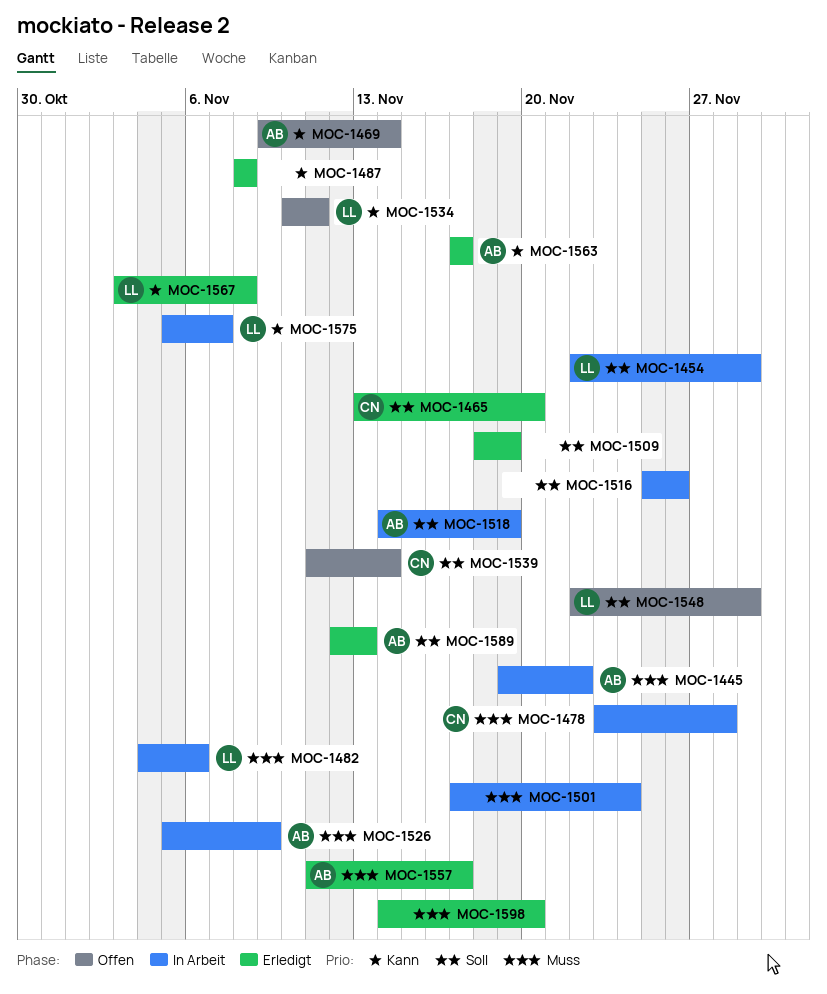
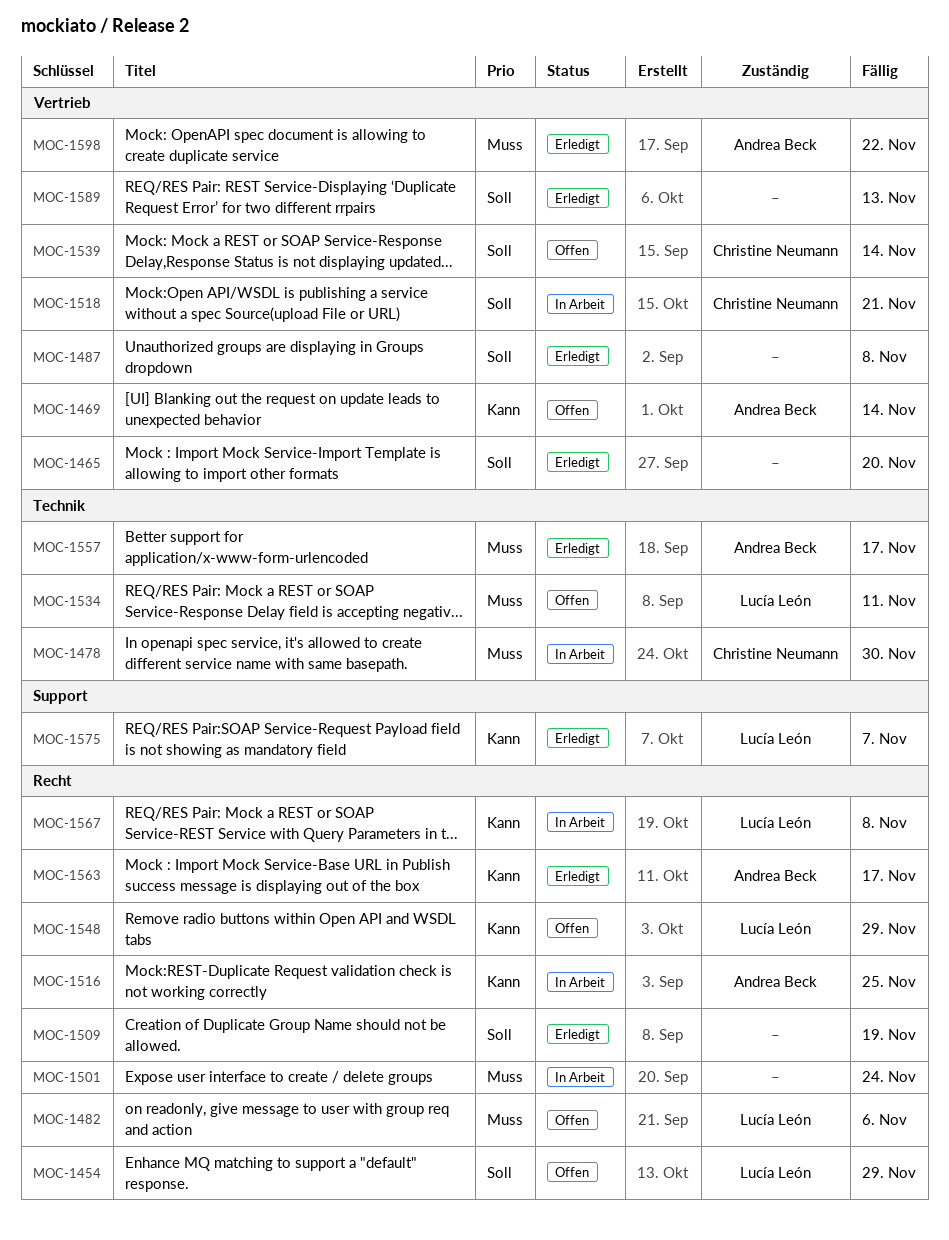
MOC-1445: present -> none
MOC-1454, status: In Arbeit -> Offen
MOC-1465, owner: Christine Neumann -> none
MOC-1478, due: Nov 28 -> Nov 30
MOC-1482, status: In Arbeit -> Offen
MOC-1487, priority: Kann -> Soll
MOC-1516, owner: none -> Andrea Beck
MOC-1516, priority: Soll -> Kann
MOC-1516, due: Nov 26 -> Nov 25
MOC-1518, owner: Andrea Beck -> Christine Neumann
MOC-1518, due: Nov 19 -> Nov 21
MOC-1526: present -> none
MOC-1534, priority: Kann -> Muss
MOC-1548, priority: Soll -> Kann
MOC-1567, status: Erledigt -> In Arbeit
MOC-1575, status: In Arbeit -> Erledigt
MOC-1589, owner: Andrea Beck -> none
MOC-1598, owner: none -> Andrea Beck
MOC-1598, due: Nov 20 -> Nov 22

